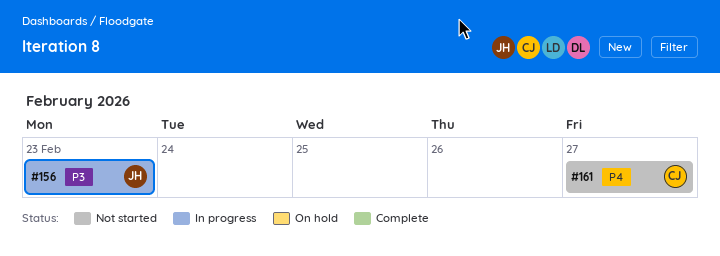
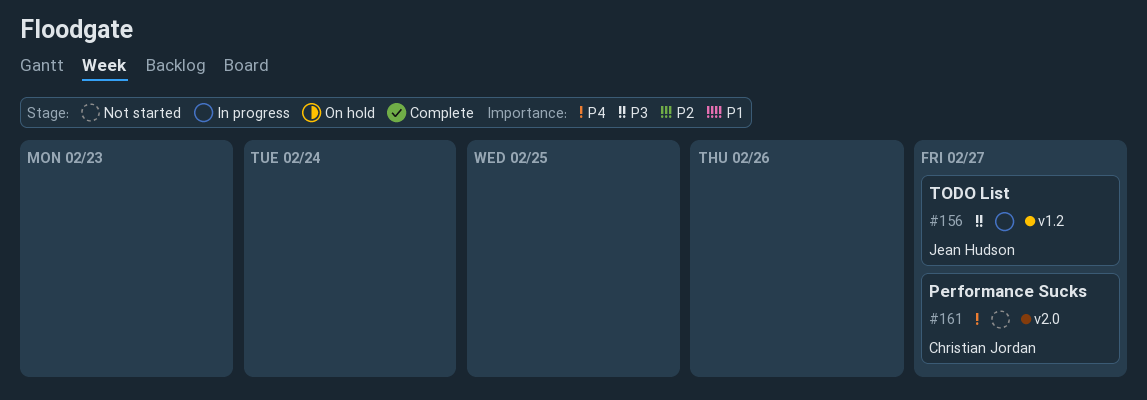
#156, due: Feb 23 -> Feb 27

